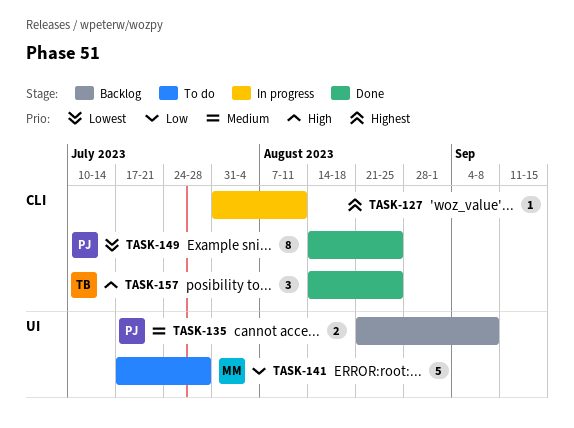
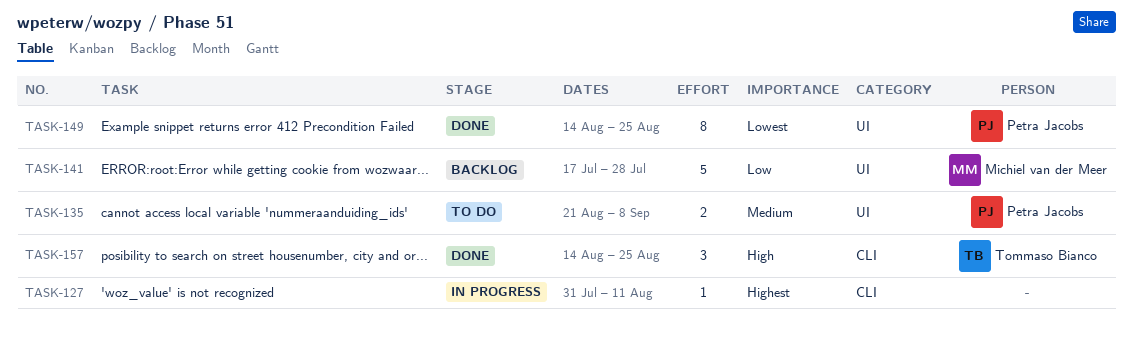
TASK-135, status: Backlog -> To do
TASK-141, status: To do -> Backlog
TASK-149, label: CLI -> UI

